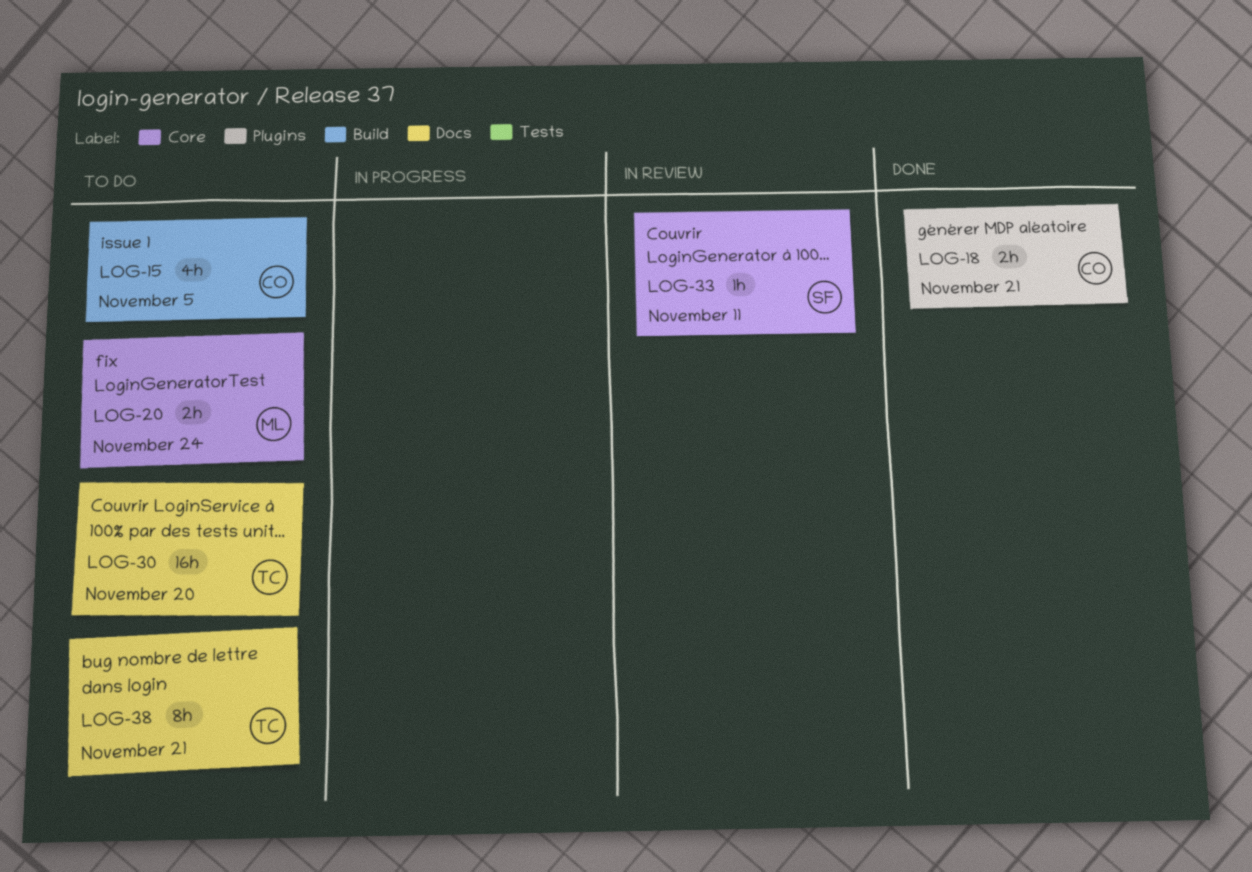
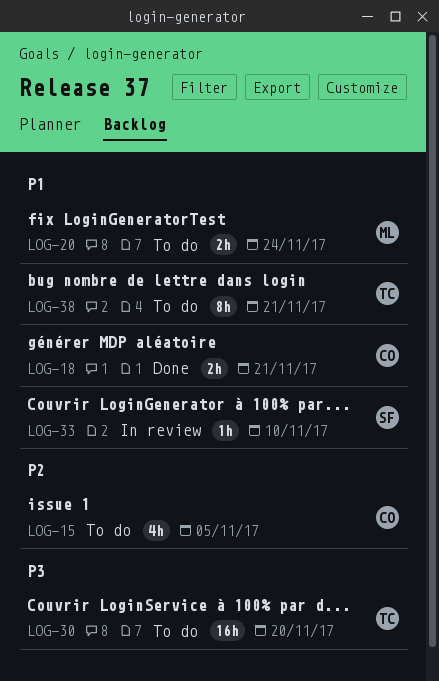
LOG-33, due: Nov 11 -> Nov 10

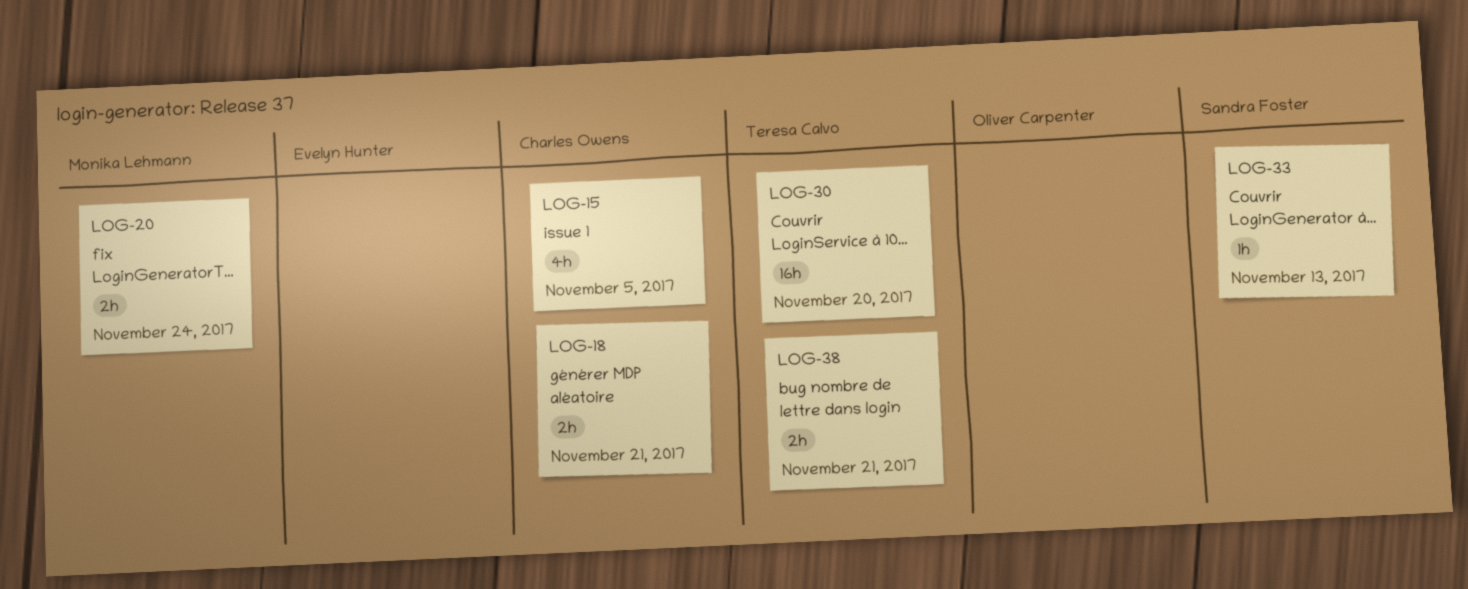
LOG-33, due: Nov 10 -> Nov 13
LOG-38, estimate: 8h -> 2h

